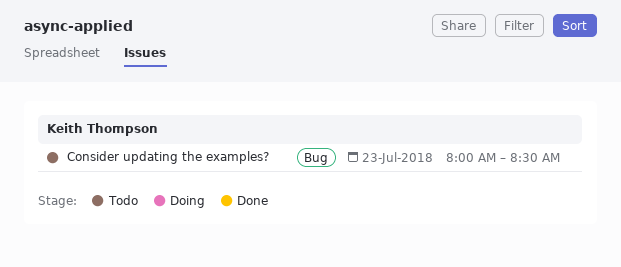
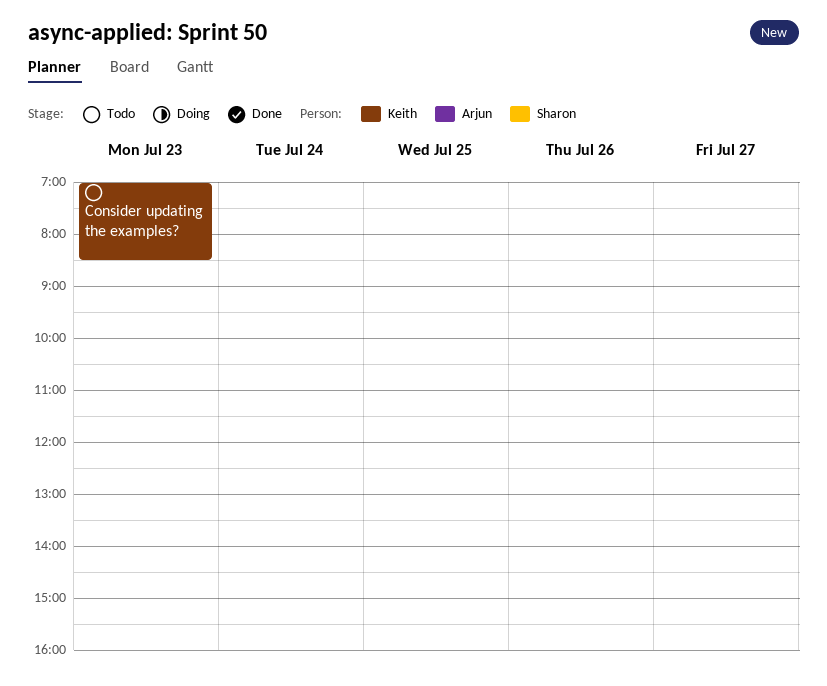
Consider updating the examples?, begins: 08:00 -> 07:00

